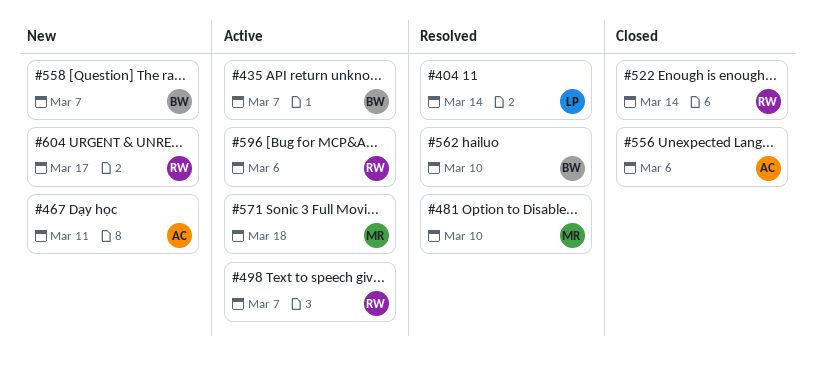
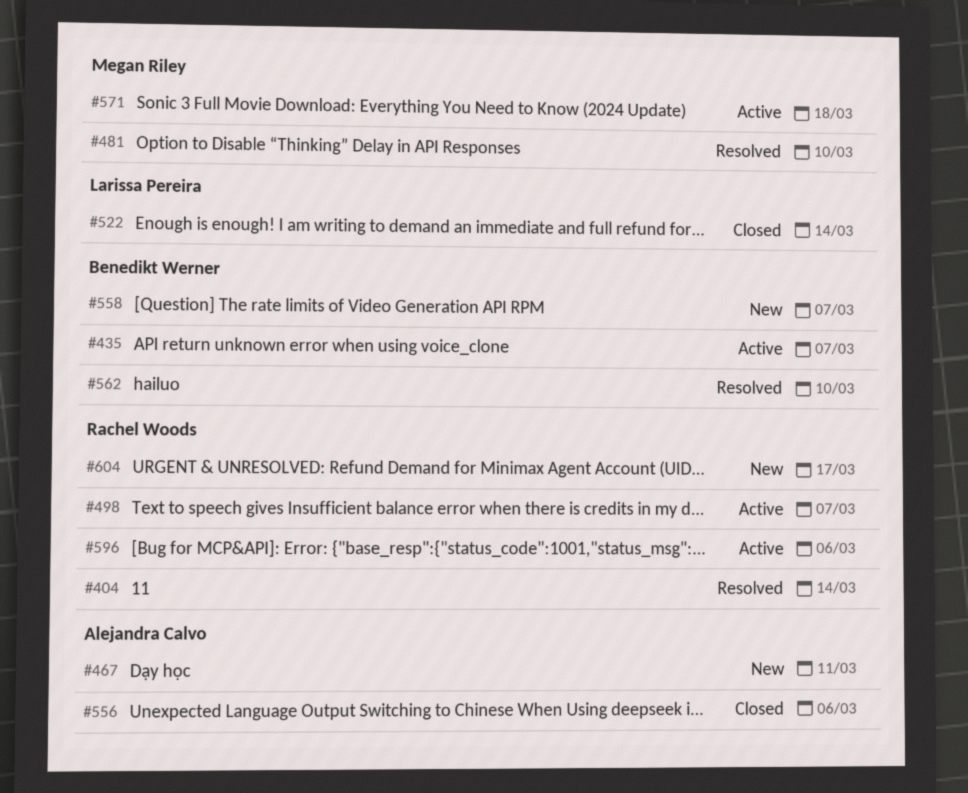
#404, owner: Larissa Pereira -> Rachel Woods
#522, owner: Rachel Woods -> Larissa Pereira

